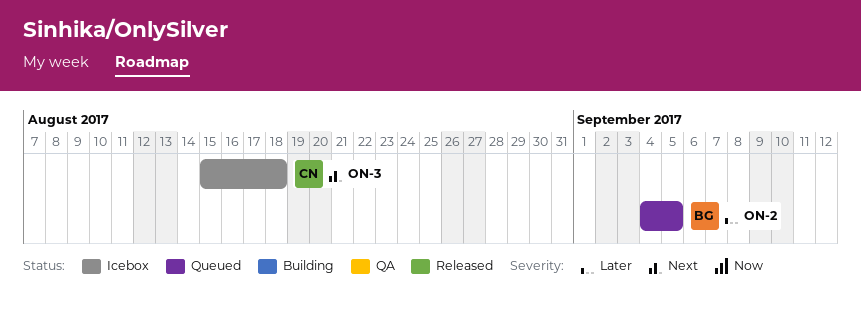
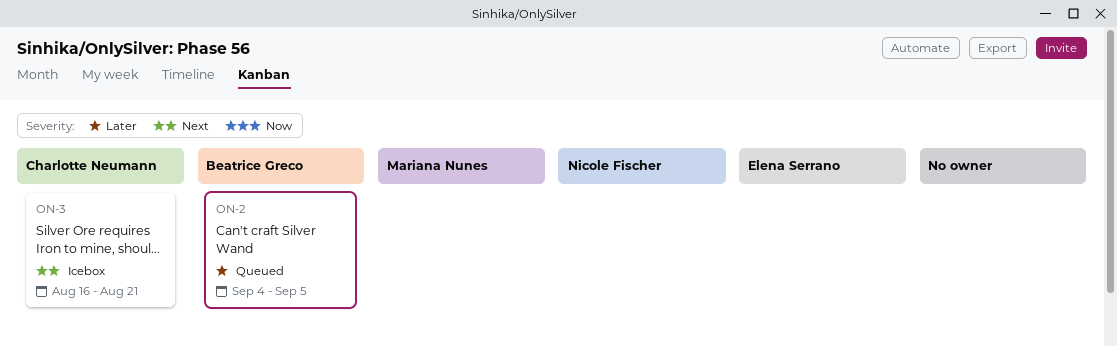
ON-3, start: Aug 15 -> Aug 16
ON-3, due: Aug 18 -> Aug 21

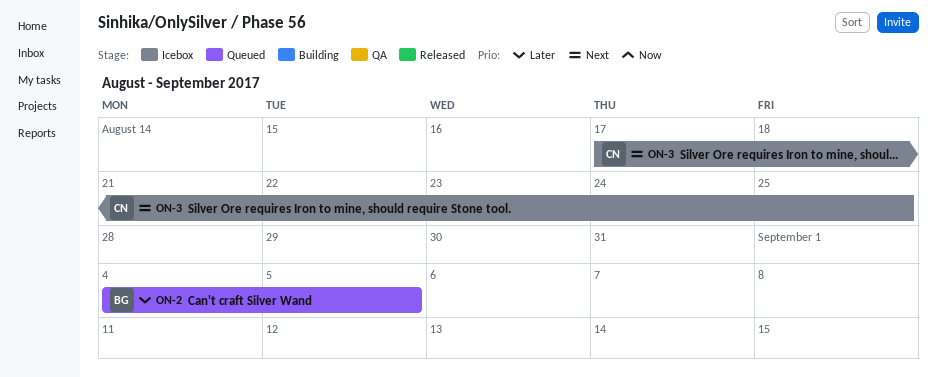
ON-3, start: Aug 16 -> Aug 17
ON-3, due: Aug 21 -> Aug 25

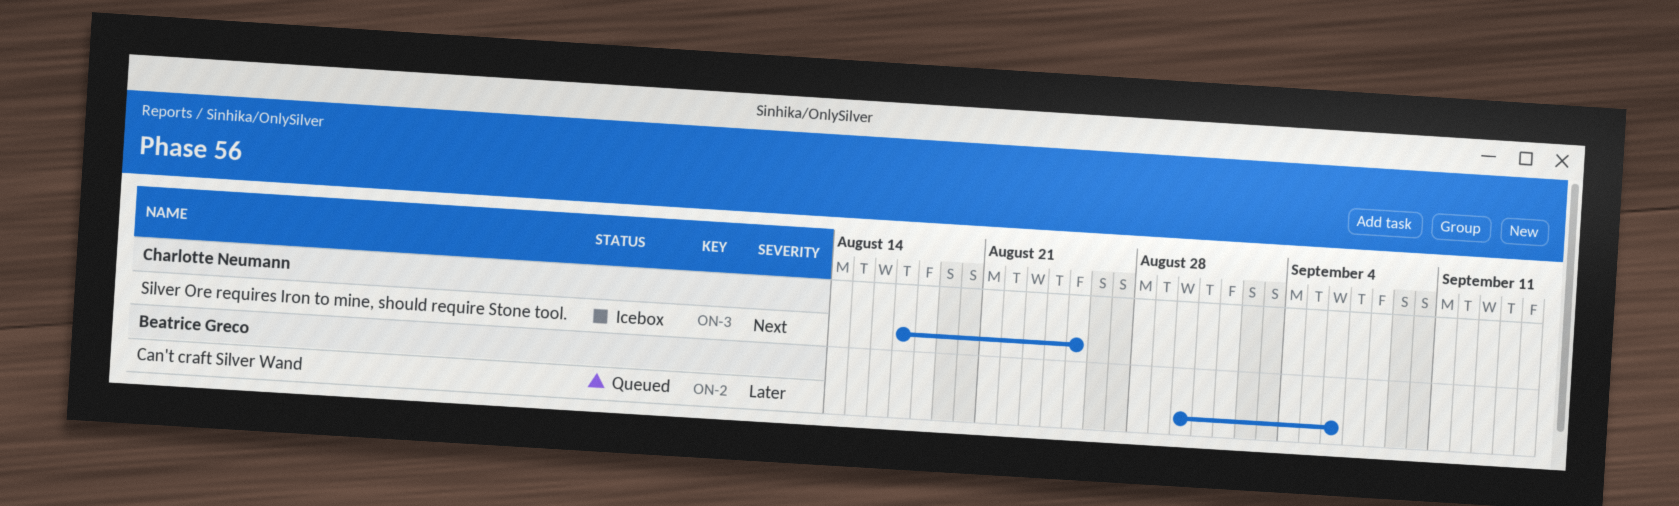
ON-2, start: Sep 4 -> Aug 30
ON-2, due: Sep 5 -> Sep 6

